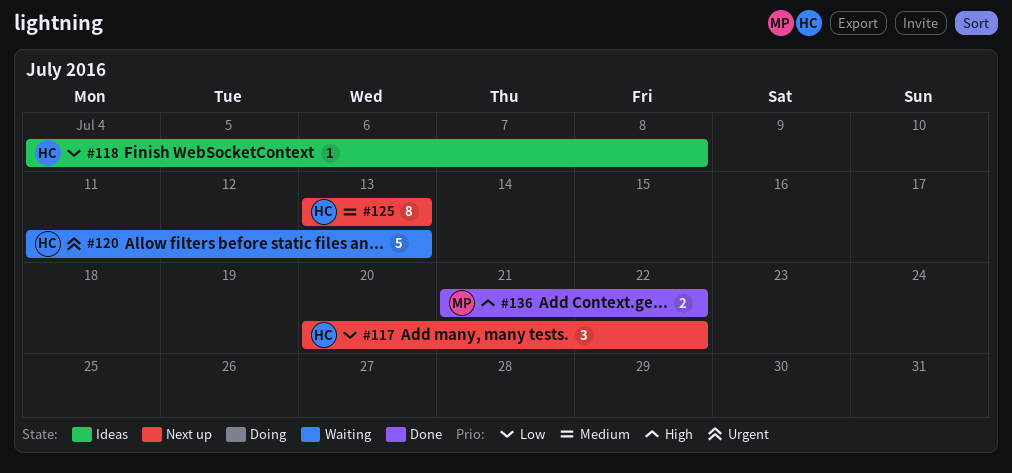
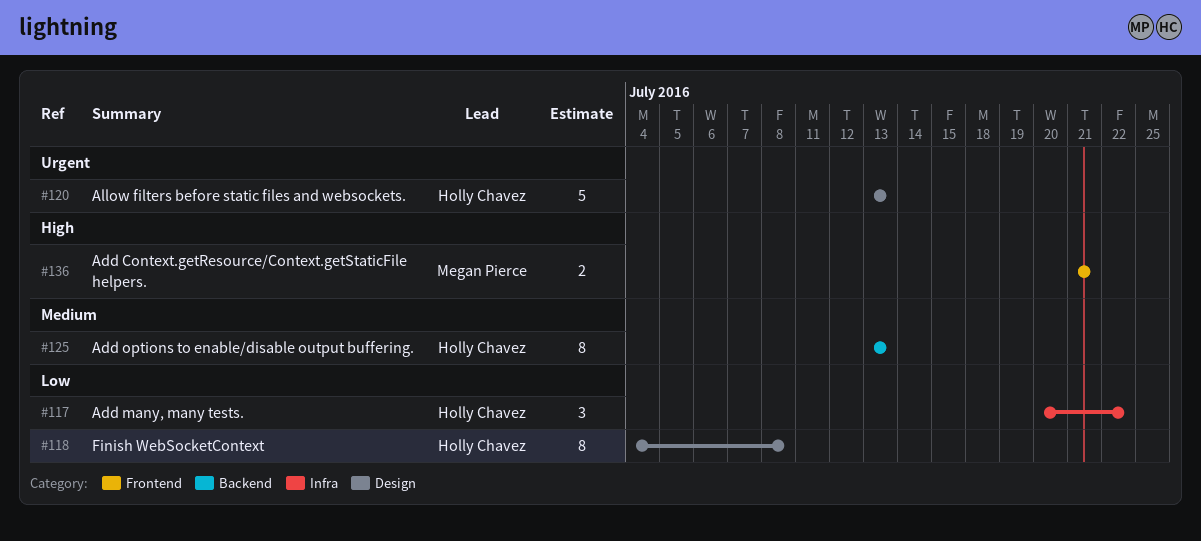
#118, estimate: 1 -> 8
#120, start: Jul 11 -> Jul 13
#136, due: Jul 22 -> Jul 21

